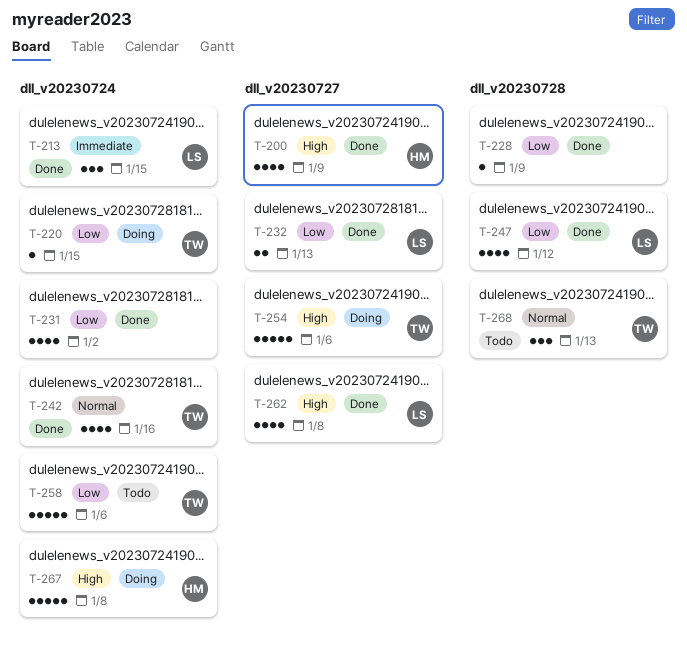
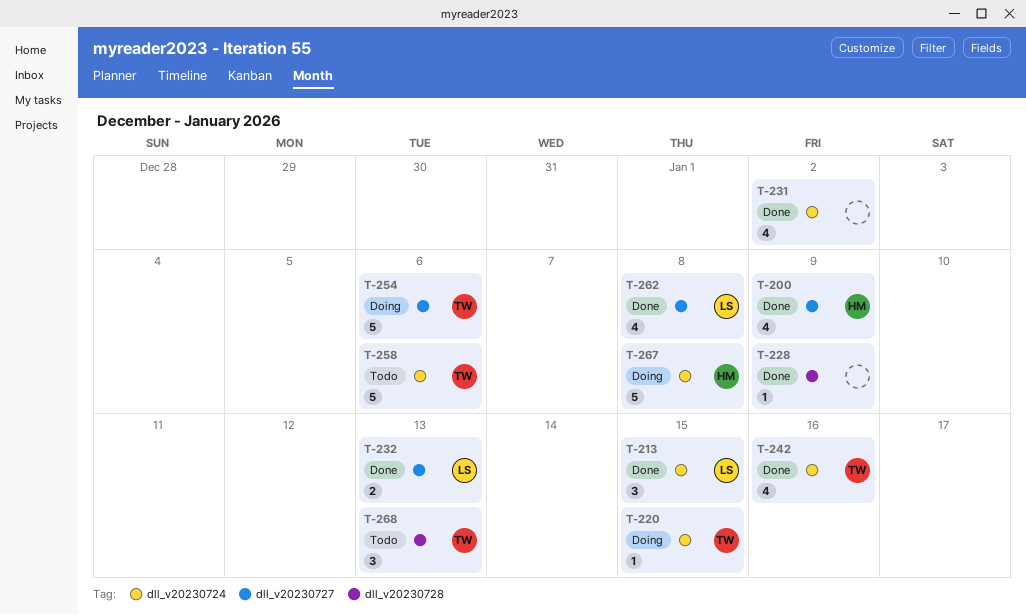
T-247: present -> none

